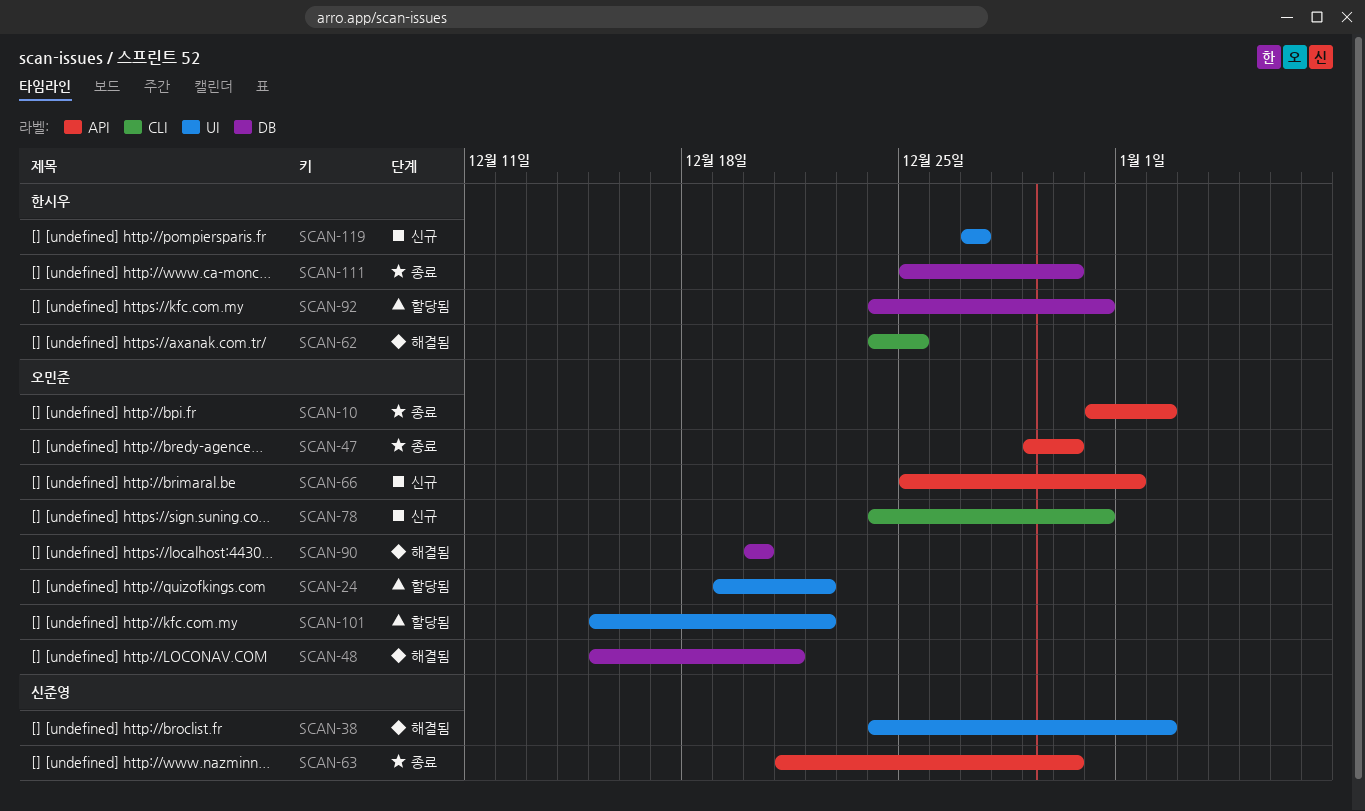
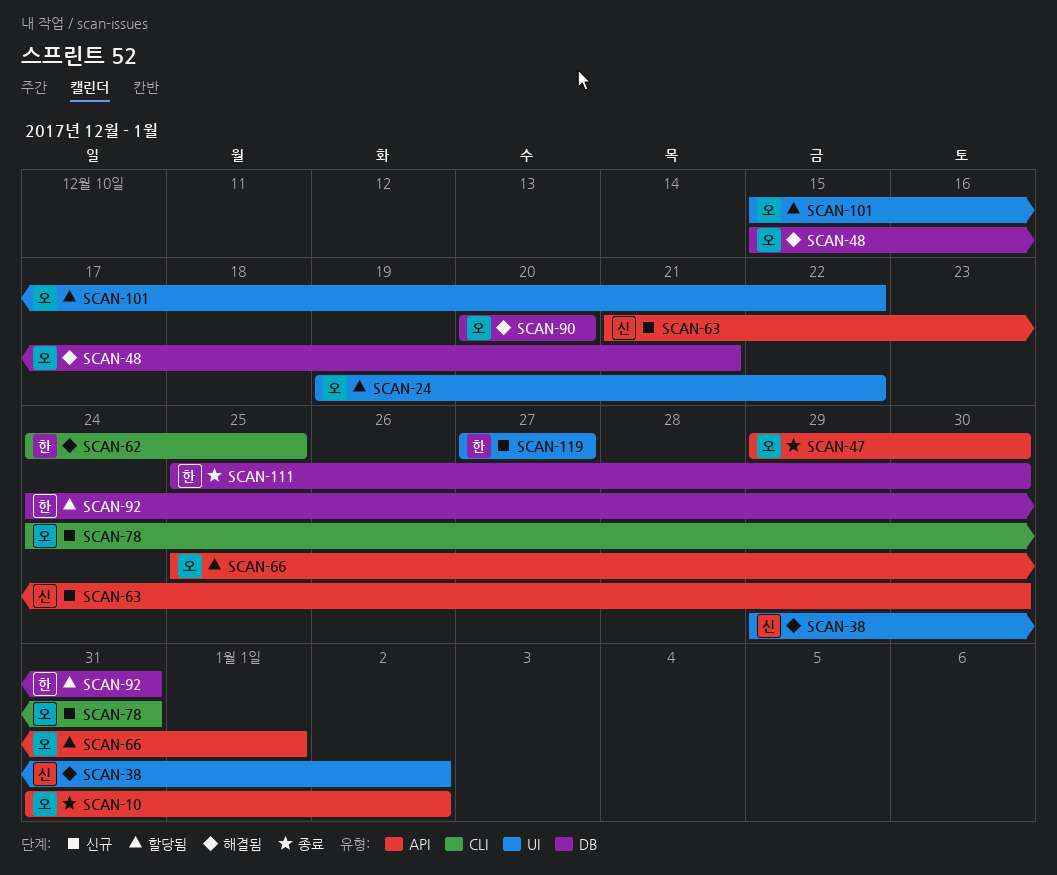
SCAN-38, start: Dec 24 -> Dec 29
SCAN-63, status: 종료 -> 신규
SCAN-66, status: 신규 -> 할당됨

